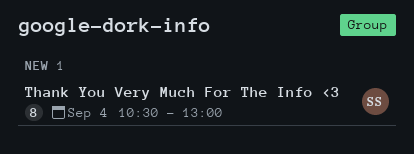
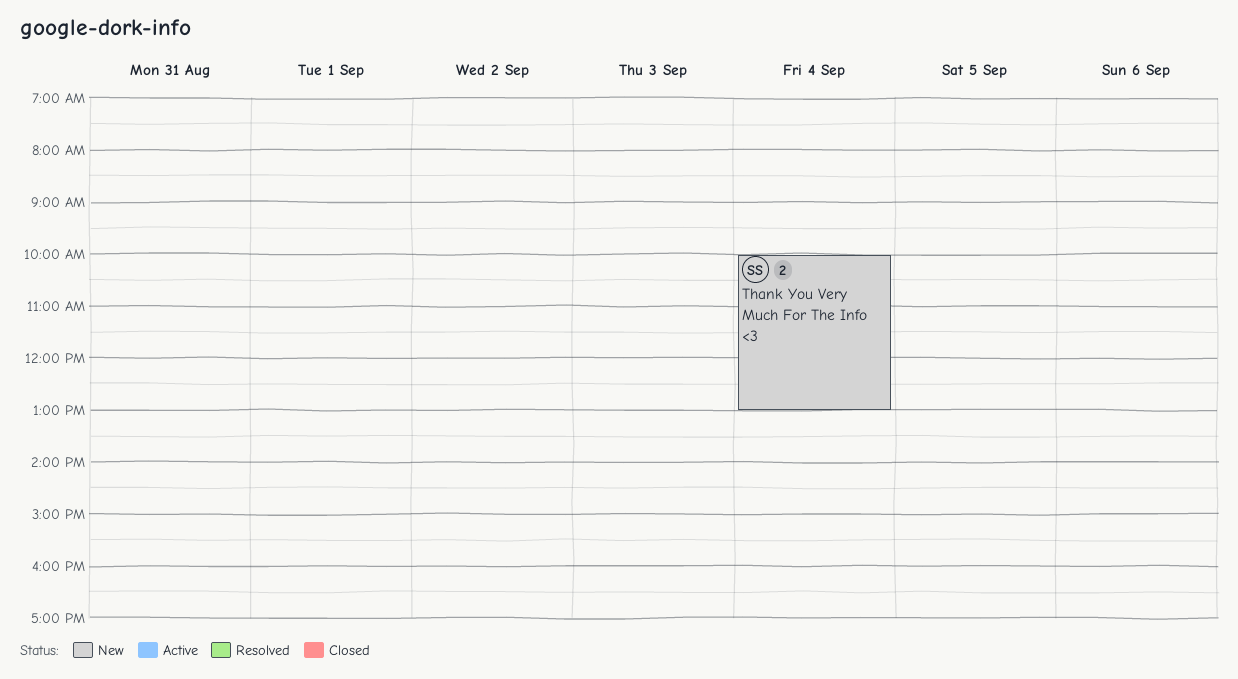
Thank You Very Much For The Info <3, estimate: 8 -> 2
Thank You Very Much For The Info <3, begins: 10:30 -> 10:00

